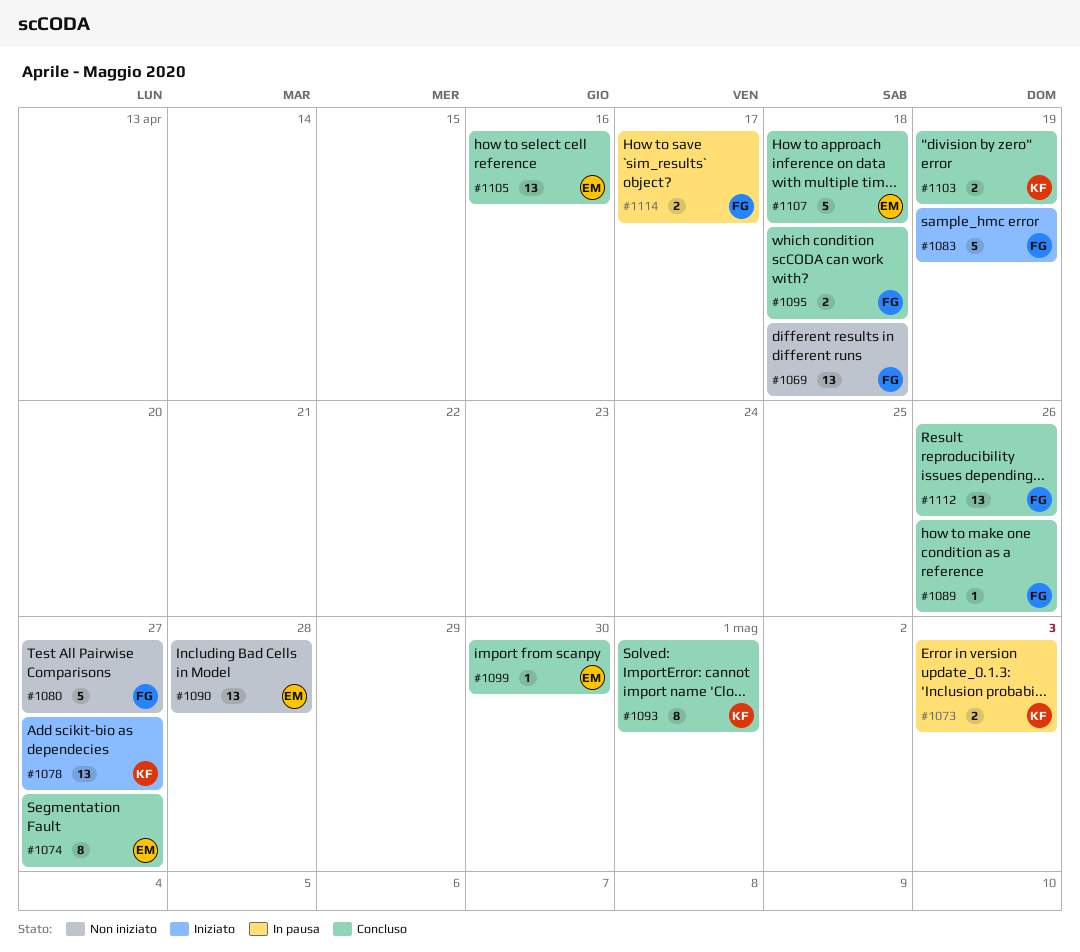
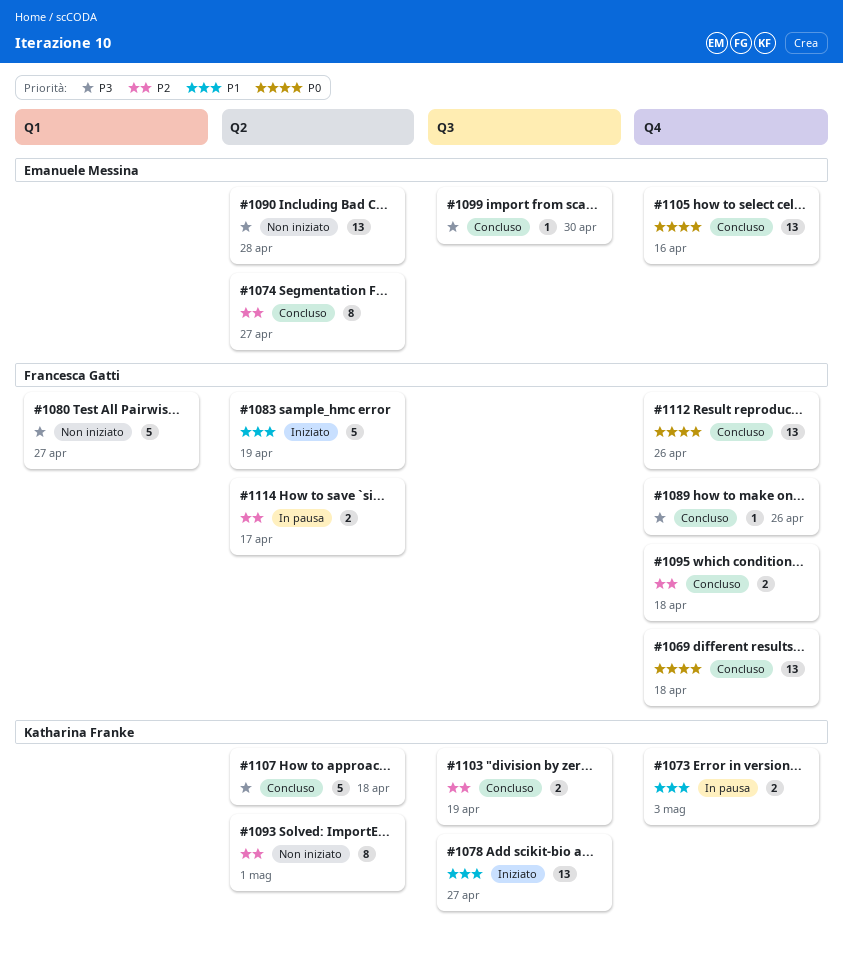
#1069, status: Non iniziato -> Concluso
#1093, status: Concluso -> Non iniziato
#1107, owner: Emanuele Messina -> Katharina Franke

